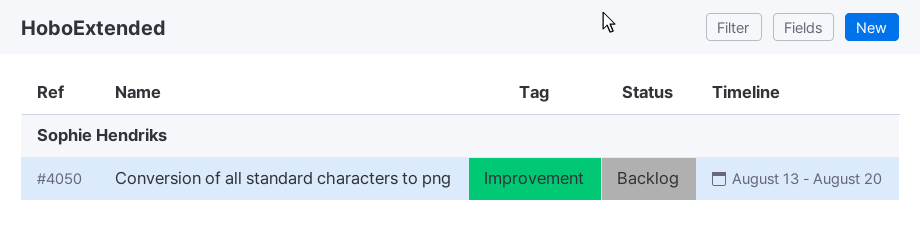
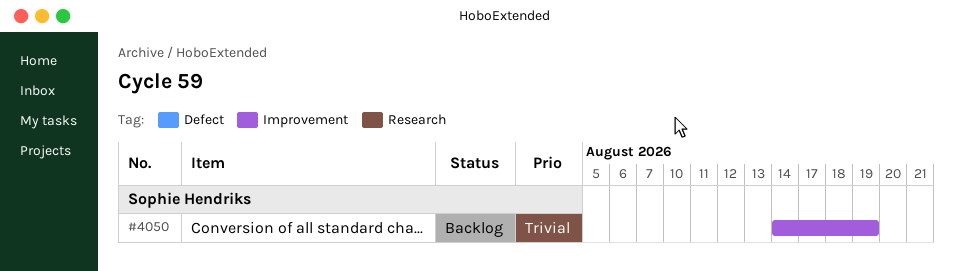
#4050, start: Aug 13 -> Aug 14
#4050, due: Aug 20 -> Aug 19

